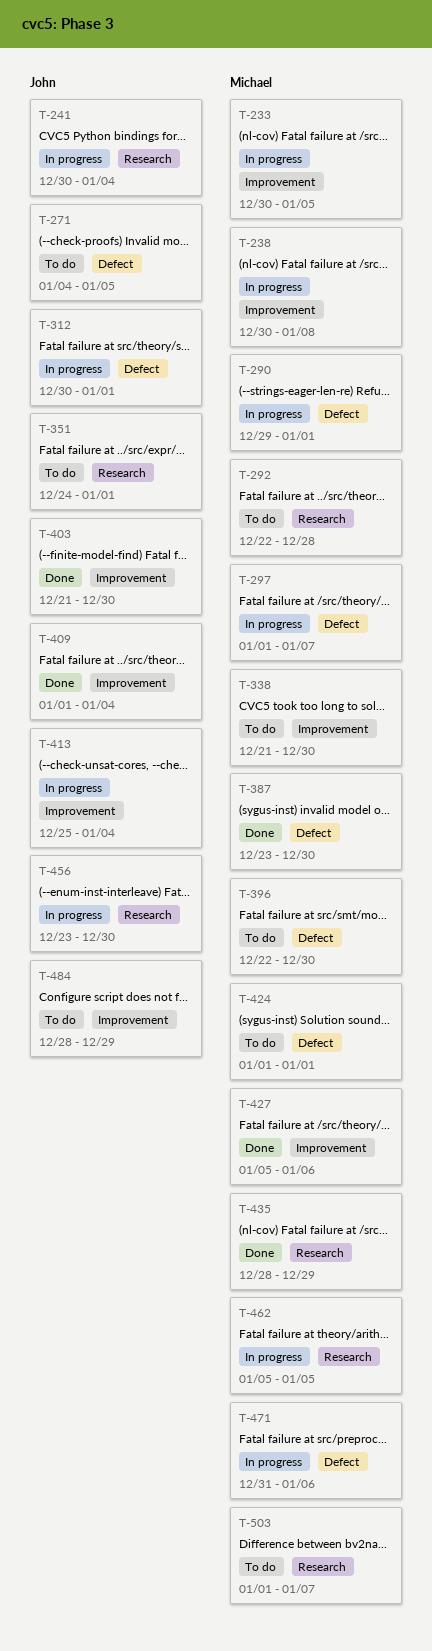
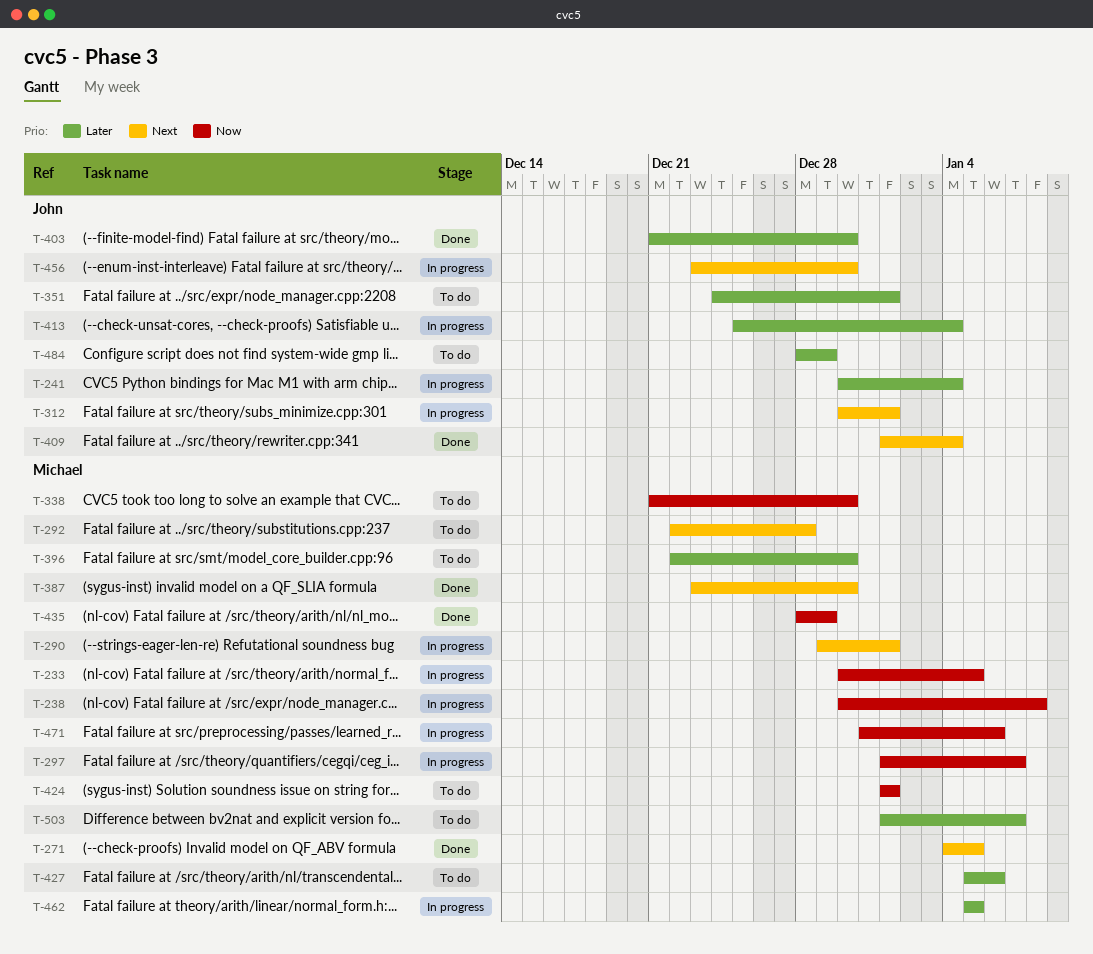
T-271, status: To do -> Done
T-271, owner: John -> Michael
T-427, status: Done -> To do

